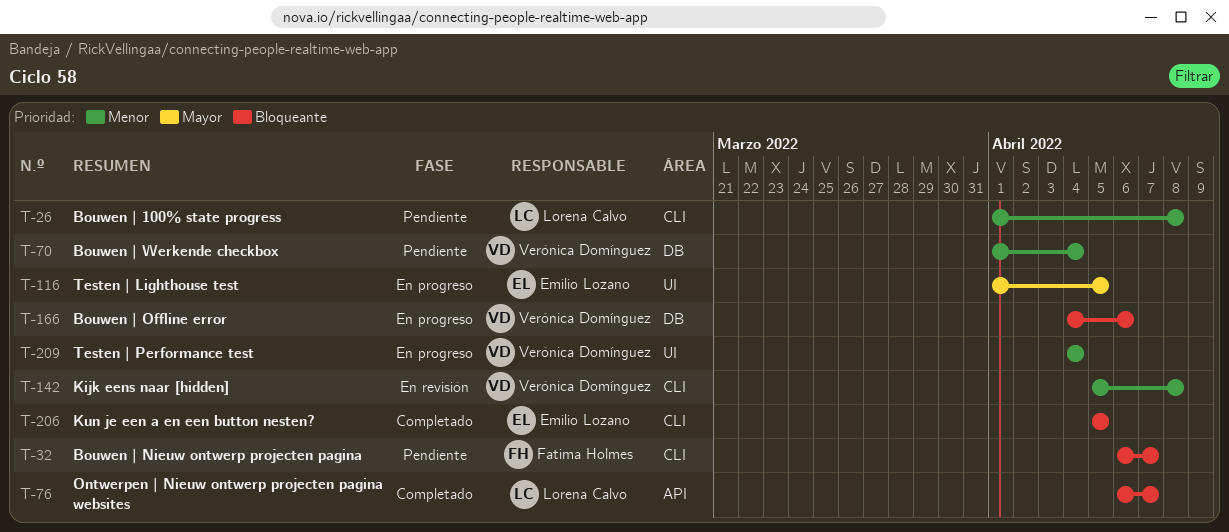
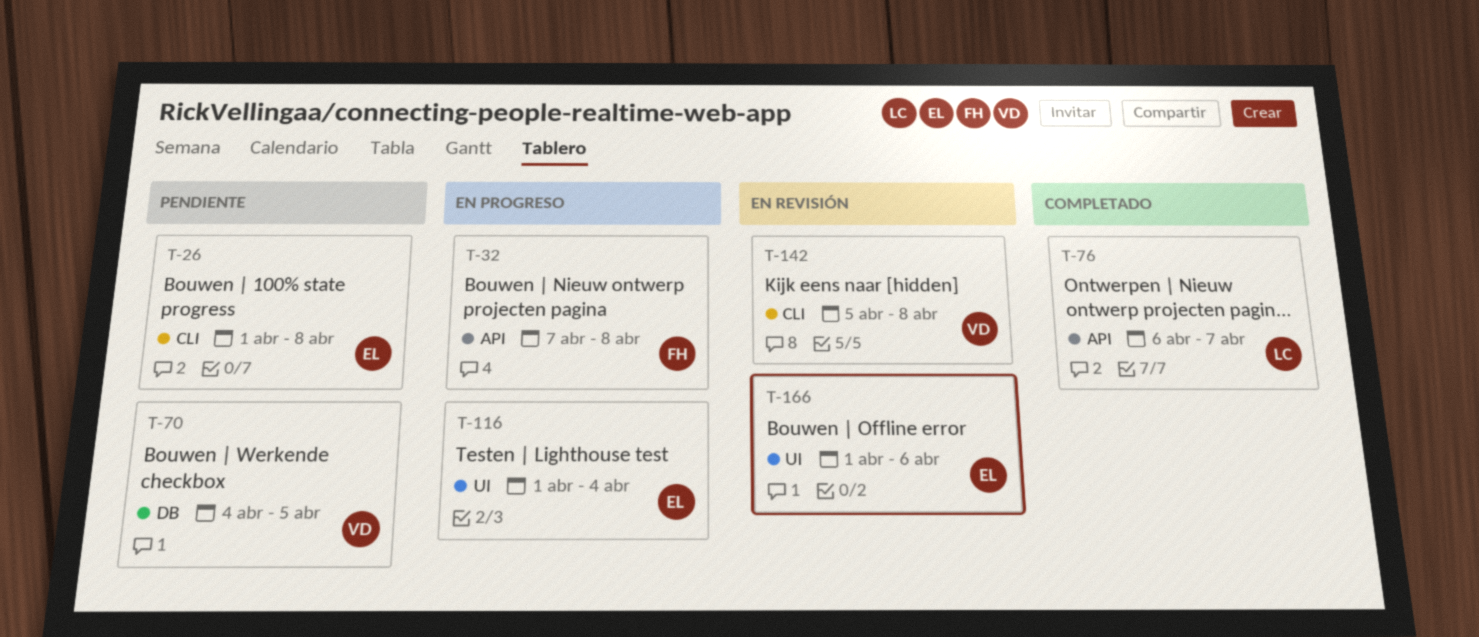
T-26, owner: Lorena Calvo -> Emilio Lozano
T-32, status: Pendiente -> En progreso
T-32, label: CLI -> API
T-32, start: Apr 6 -> Apr 7
T-32, due: Apr 7 -> Apr 8
T-70, start: Apr 1 -> Apr 4
T-70, due: Apr 4 -> Apr 5
T-116, due: Apr 5 -> Apr 4
T-166, status: En progreso -> En revisión
T-166, owner: Verónica Domínguez -> Emilio Lozano
T-166, label: DB -> UI
T-166, start: Apr 4 -> Apr 1
T-206: present -> none
T-209: present -> none

